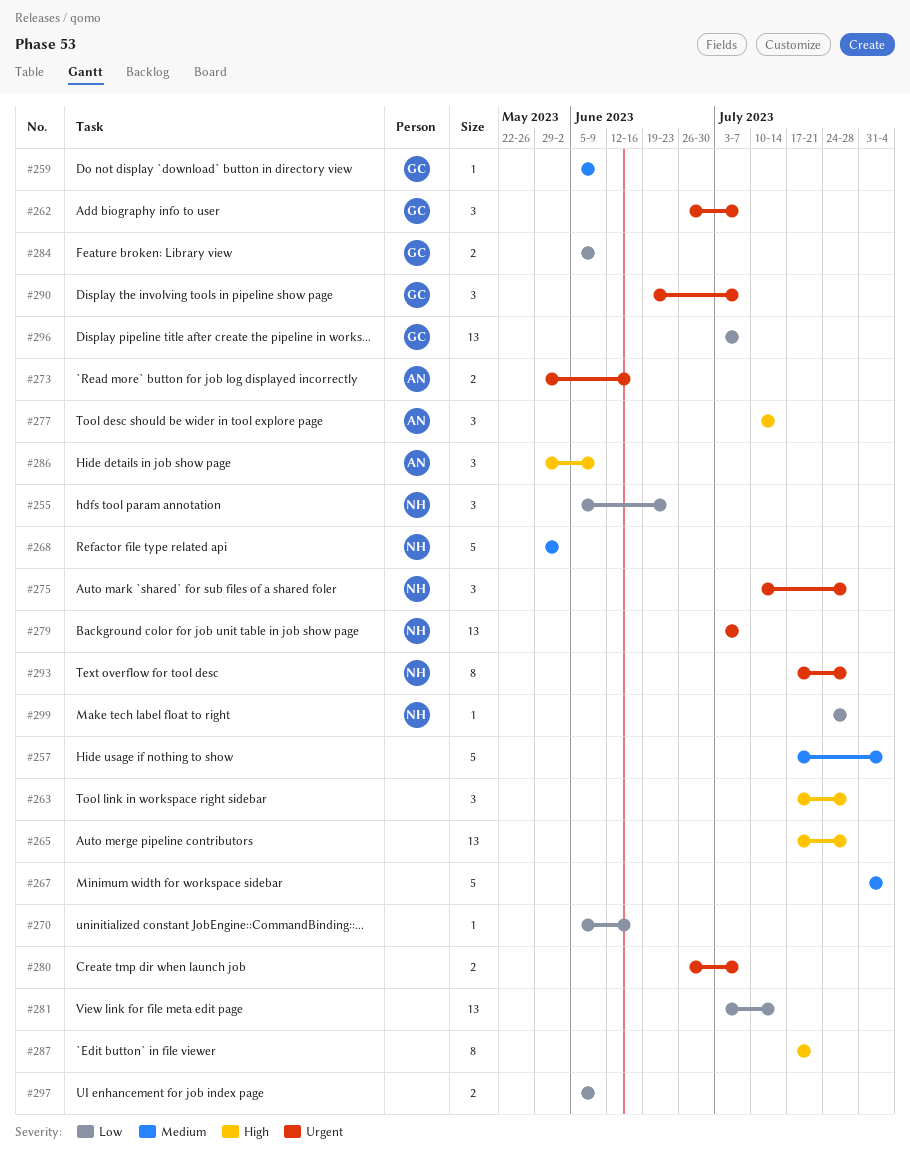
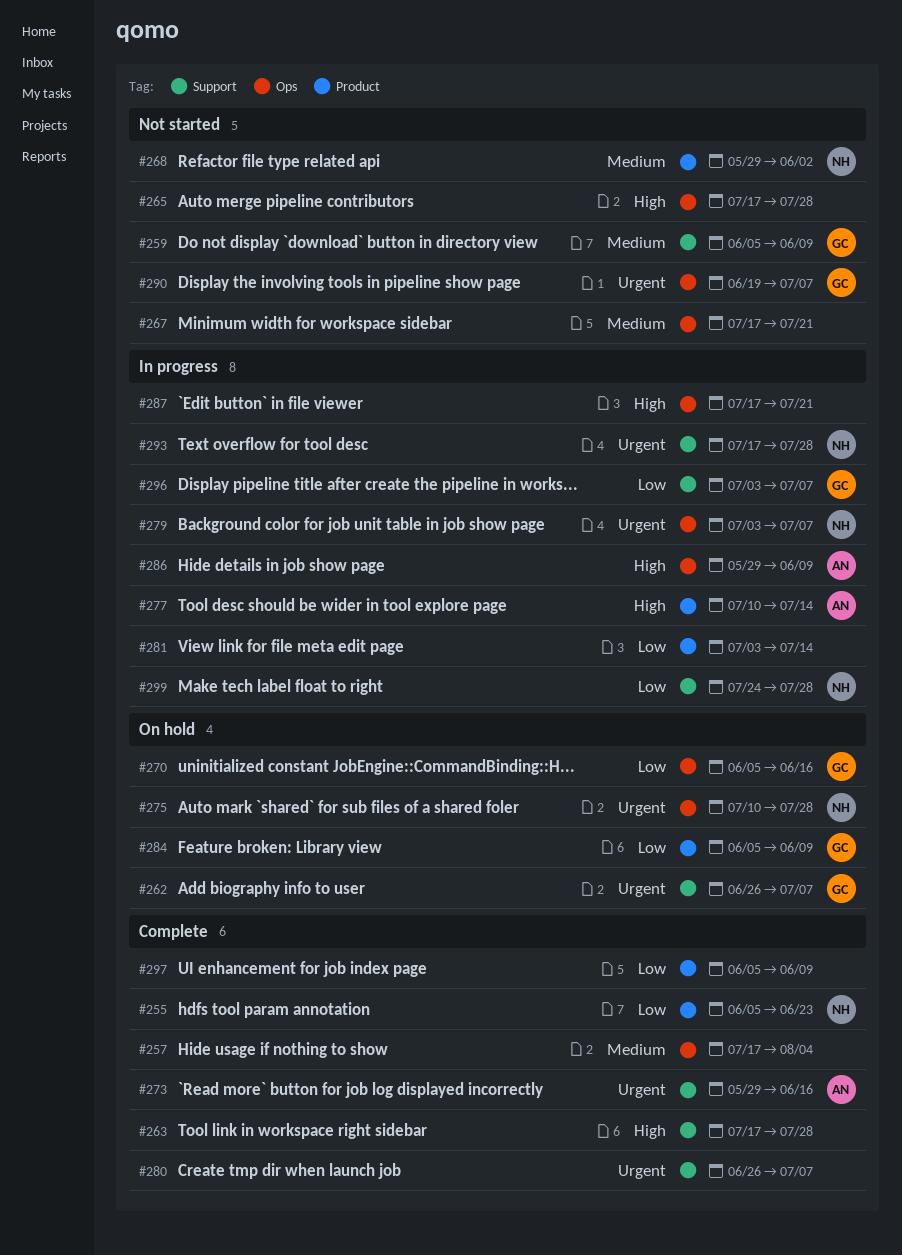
#267, start: Jul 31 -> Jul 17
#267, due: Aug 4 -> Jul 21
#270, owner: none -> GC

